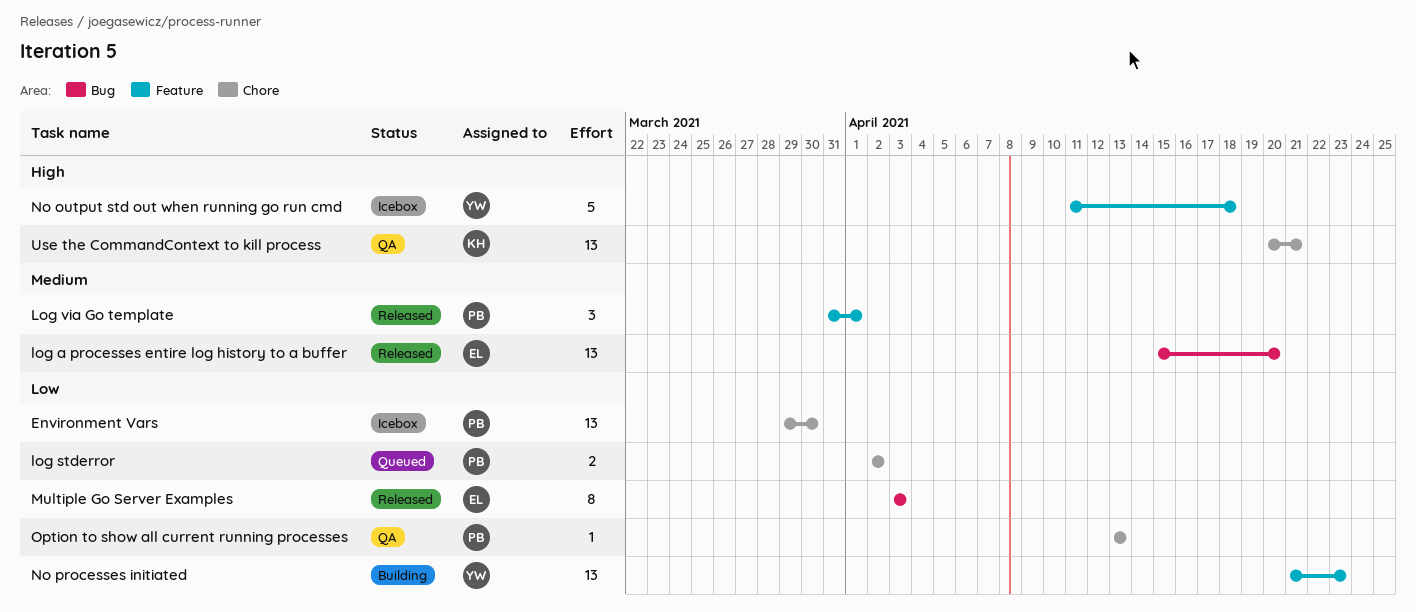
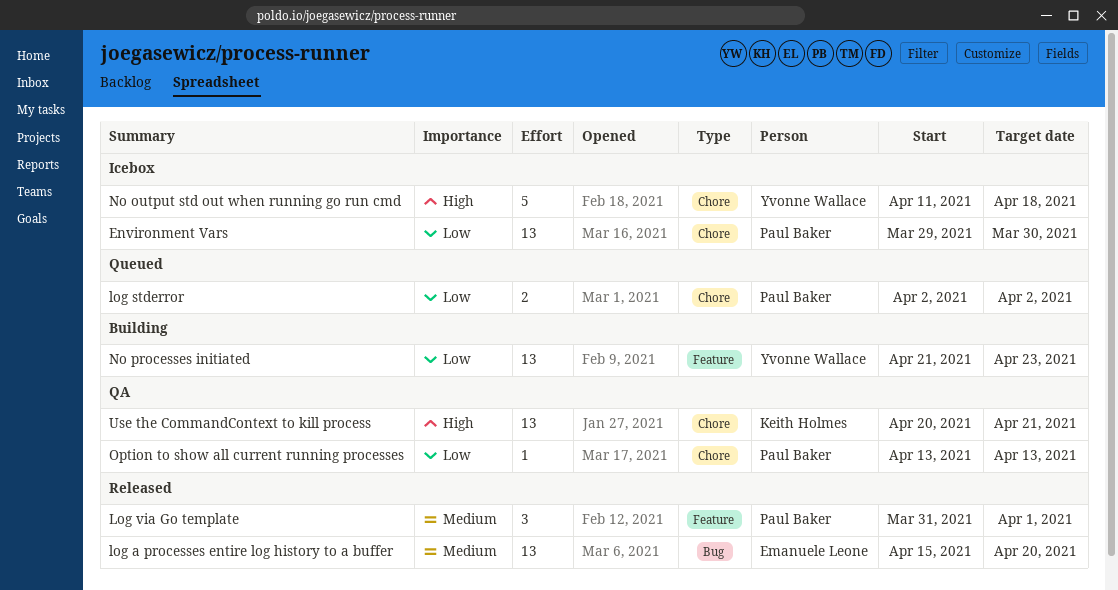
Multiple Go Server Examples: present -> none
No output std out when running go run cmd, label: Feature -> Chore

